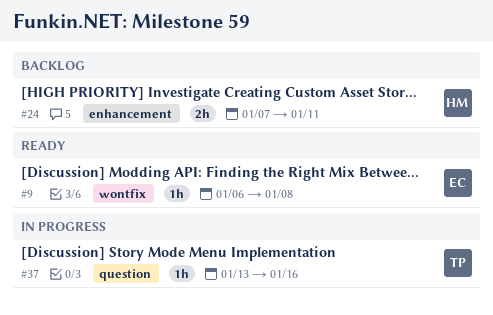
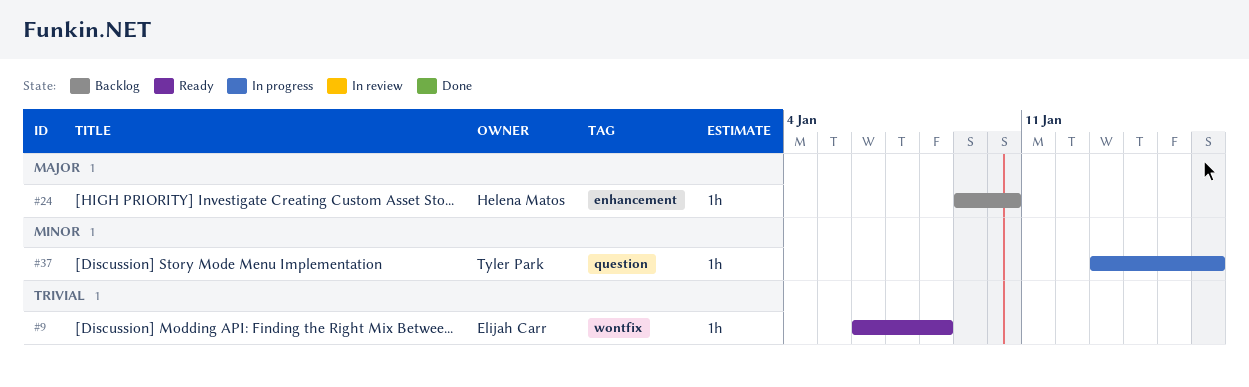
#24, estimate: 2h -> 1h
#24, start: Jan 7 -> Jan 9
#24, due: Jan 11 -> Jan 10

